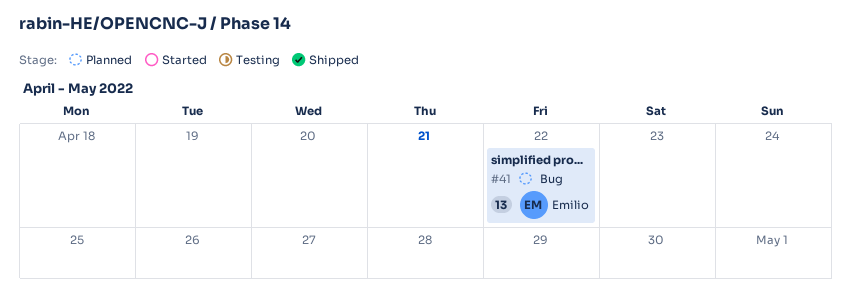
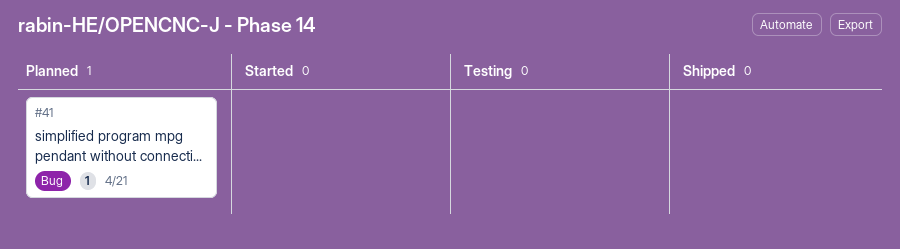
#41, estimate: 13 -> 1
#41, due: Apr 22 -> Apr 21

